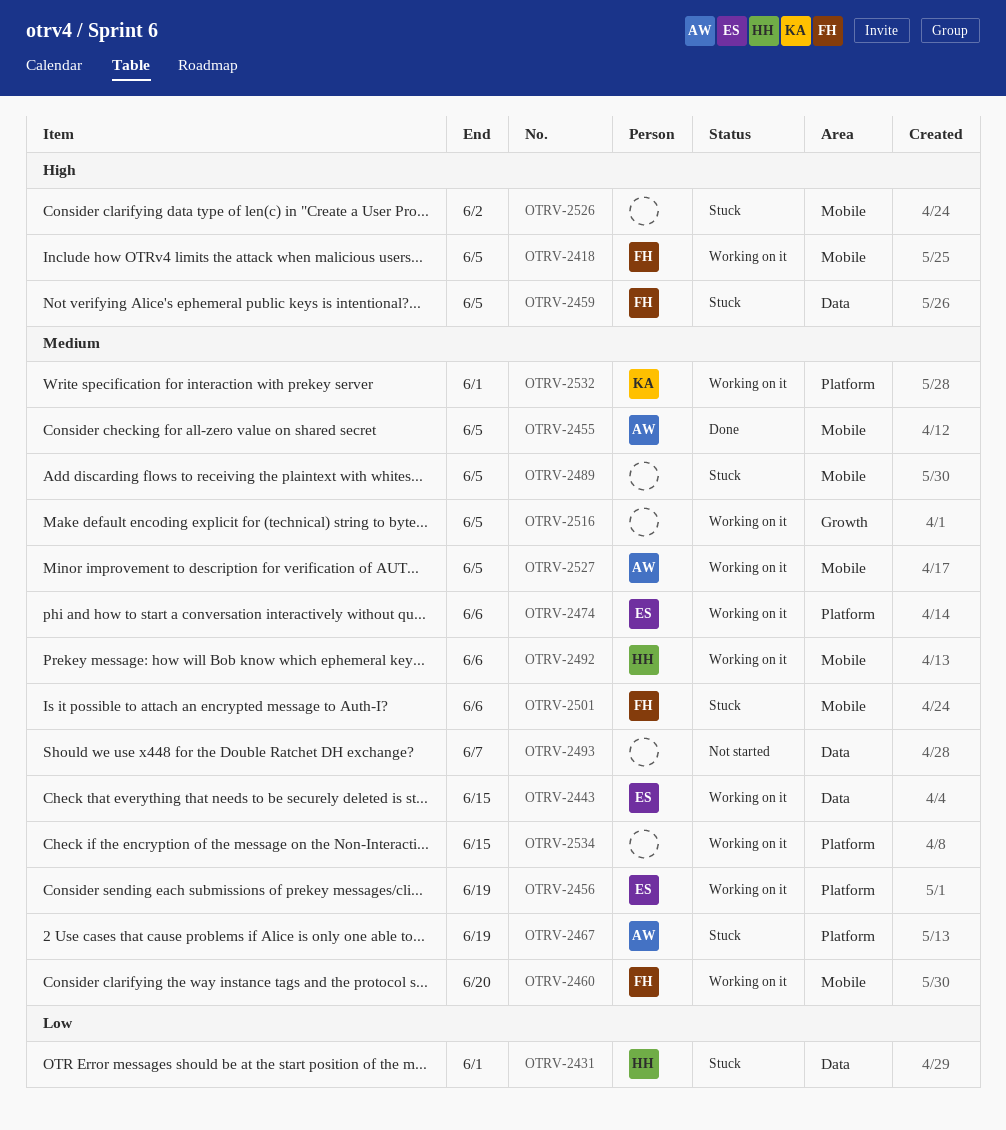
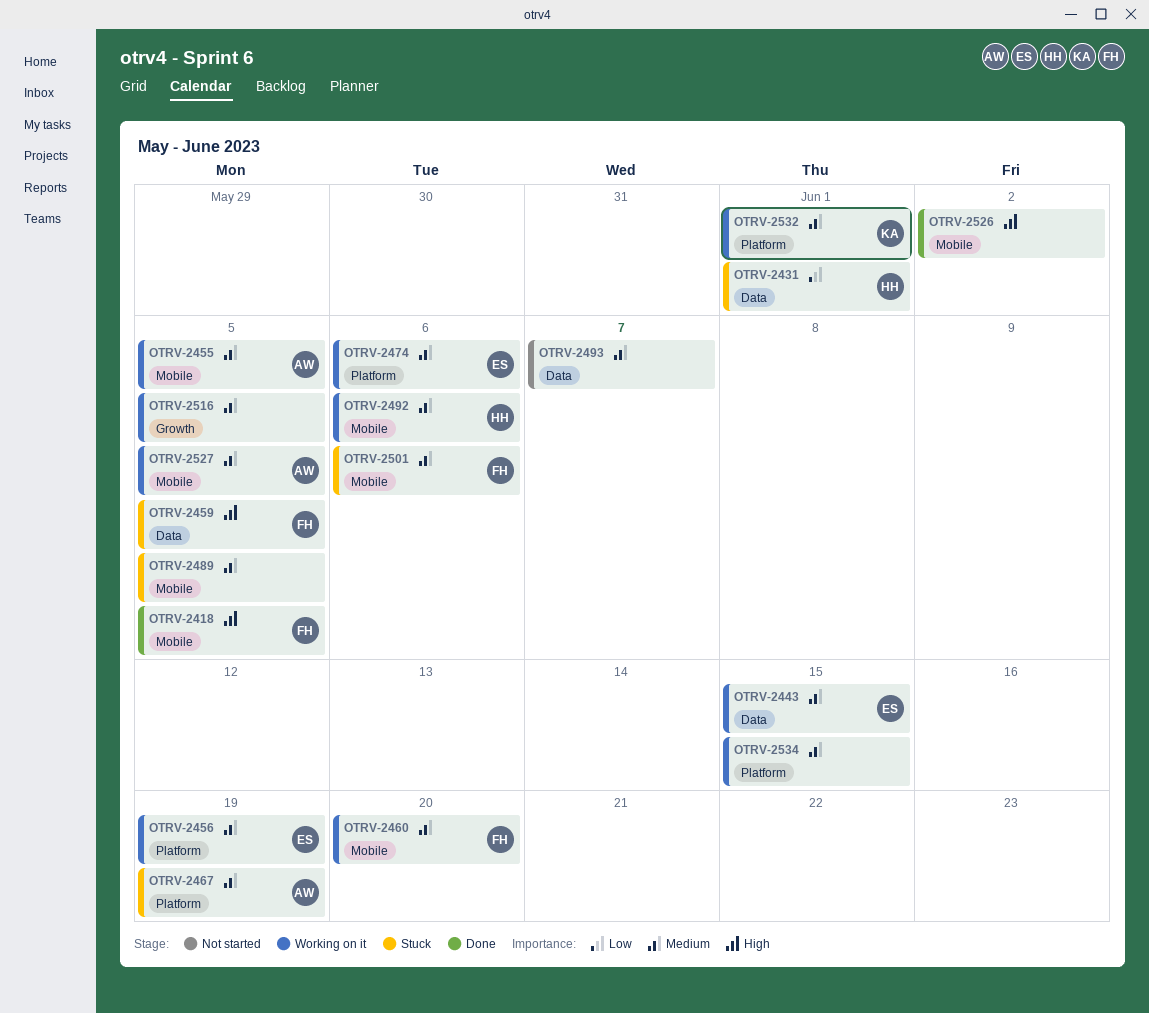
OTRV-2418, status: Working on it -> Done
OTRV-2455, status: Done -> Working on it
OTRV-2526, status: Stuck -> Done

